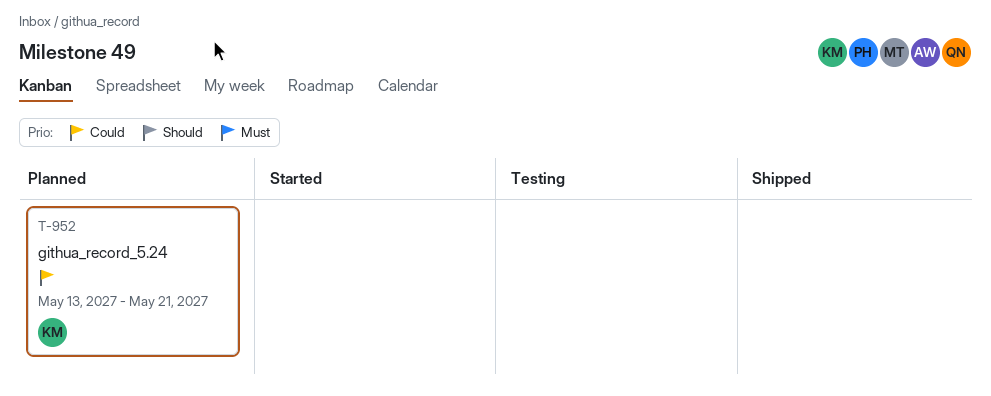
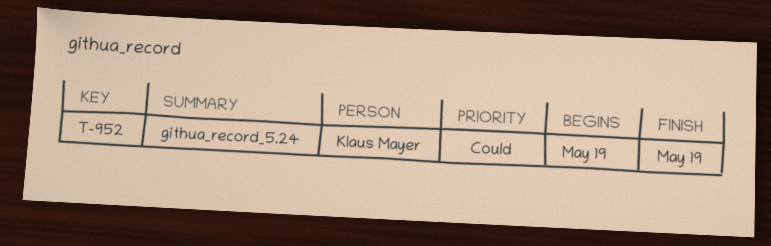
T-952, start: May 13 -> May 19
T-952, due: May 21 -> May 19

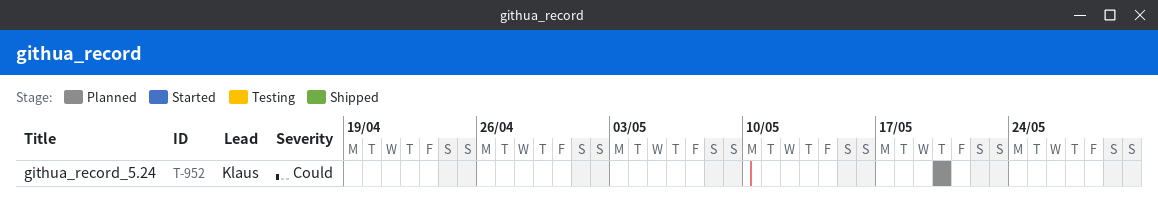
T-952, start: May 19 -> May 20
T-952, due: May 19 -> May 20

